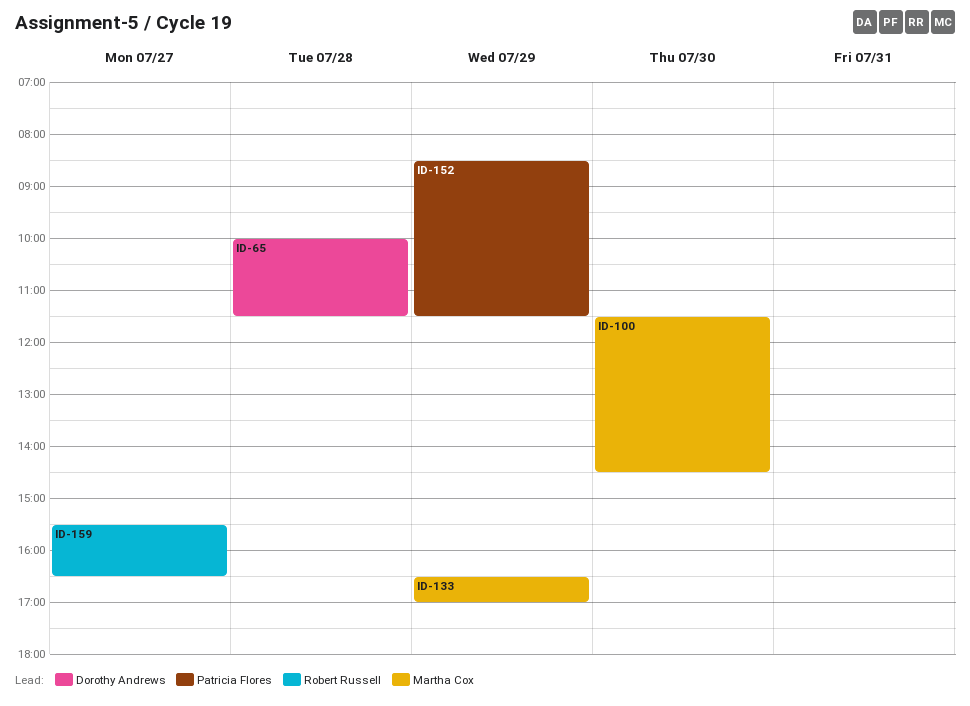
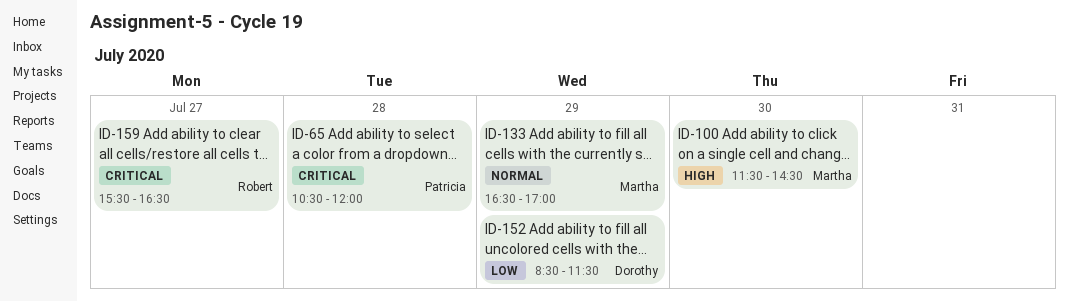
ID-65, owner: Dorothy Andrews -> Patricia Flores
ID-65, begins: 10:00 -> 10:30
ID-65, ends: 11:30 -> 12:00
ID-152, owner: Patricia Flores -> Dorothy Andrews

